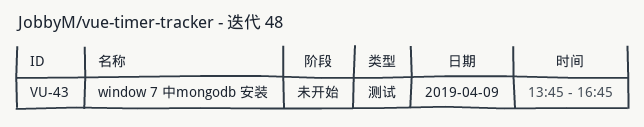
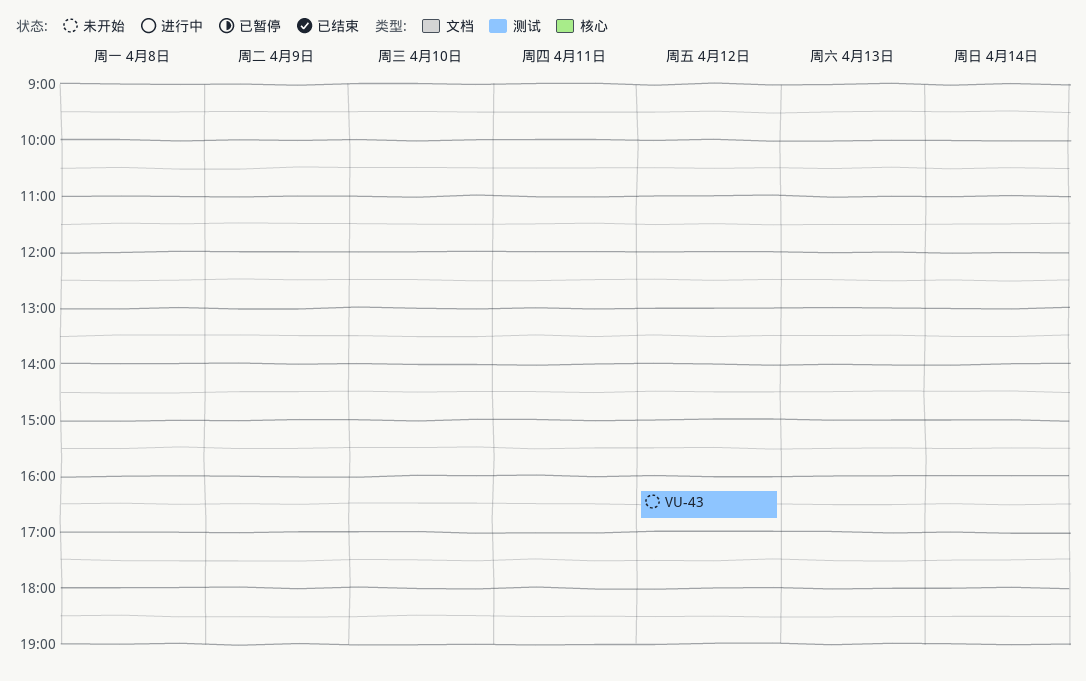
VU-43, day: Apr 9 -> Apr 12
VU-43, begins: 13:45 -> 16:15

